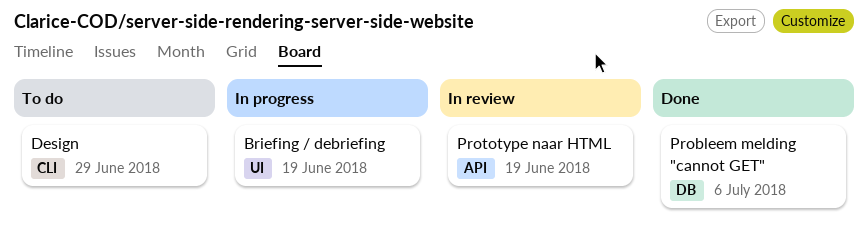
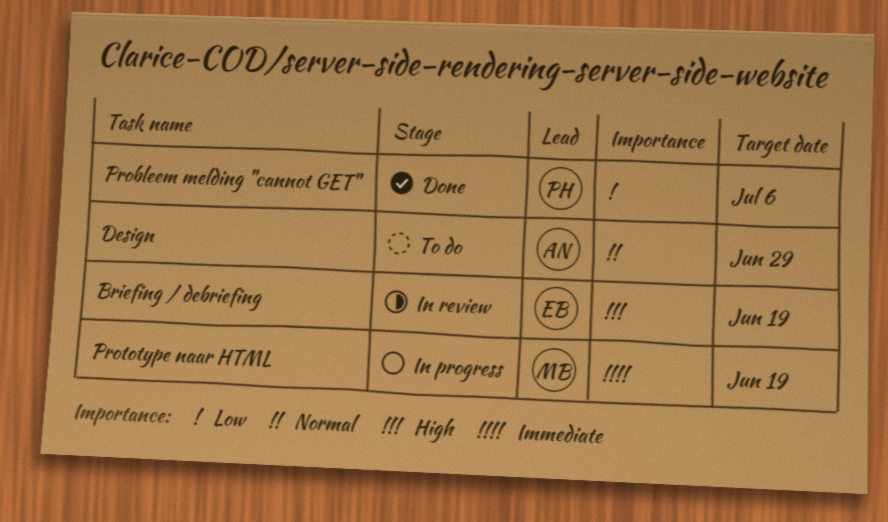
Briefing / debriefing, status: In progress -> In review
Prototype naar HTML, status: In review -> In progress

